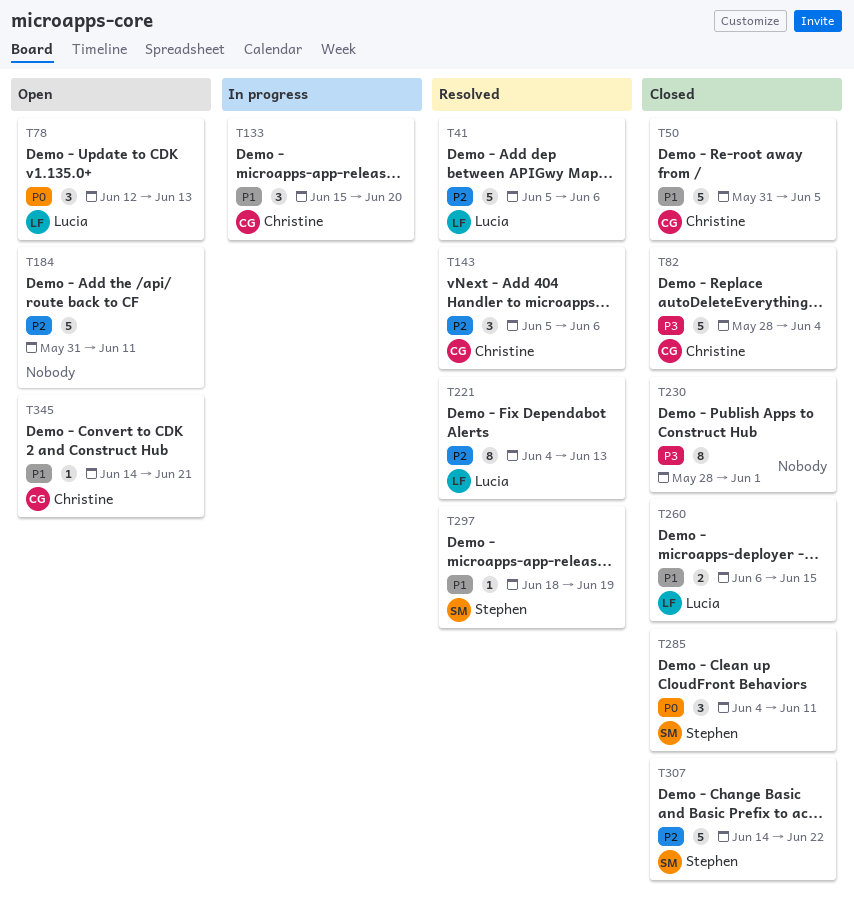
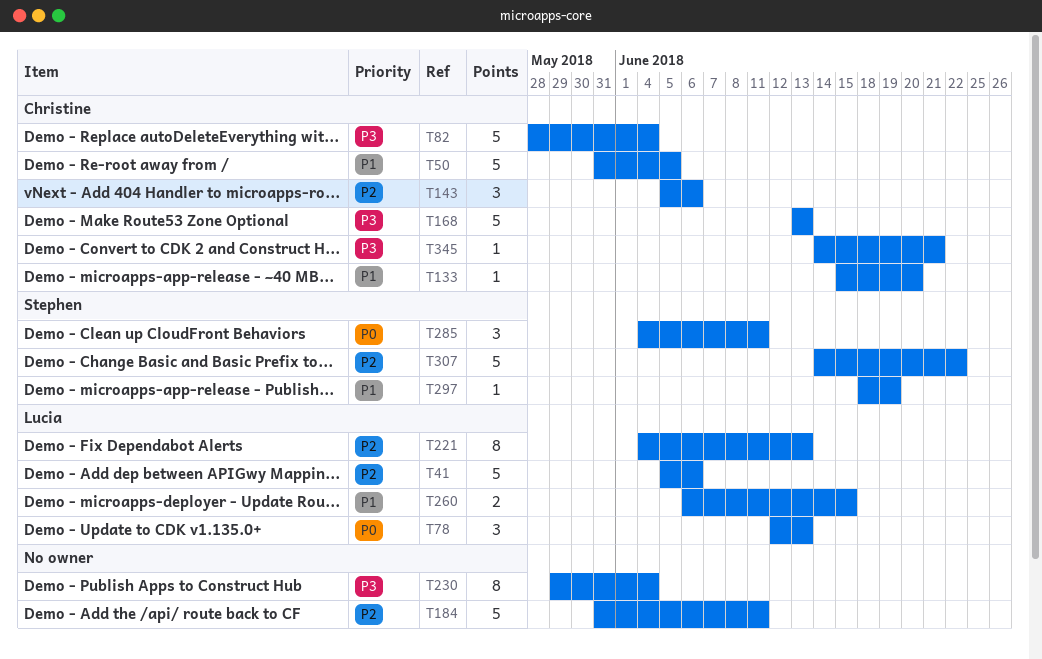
T133, estimate: 3 -> 1
T168: none -> present
T230, start: May 28 -> May 29
T230, due: Jun 1 -> Jun 4
T345, priority: P1 -> P3

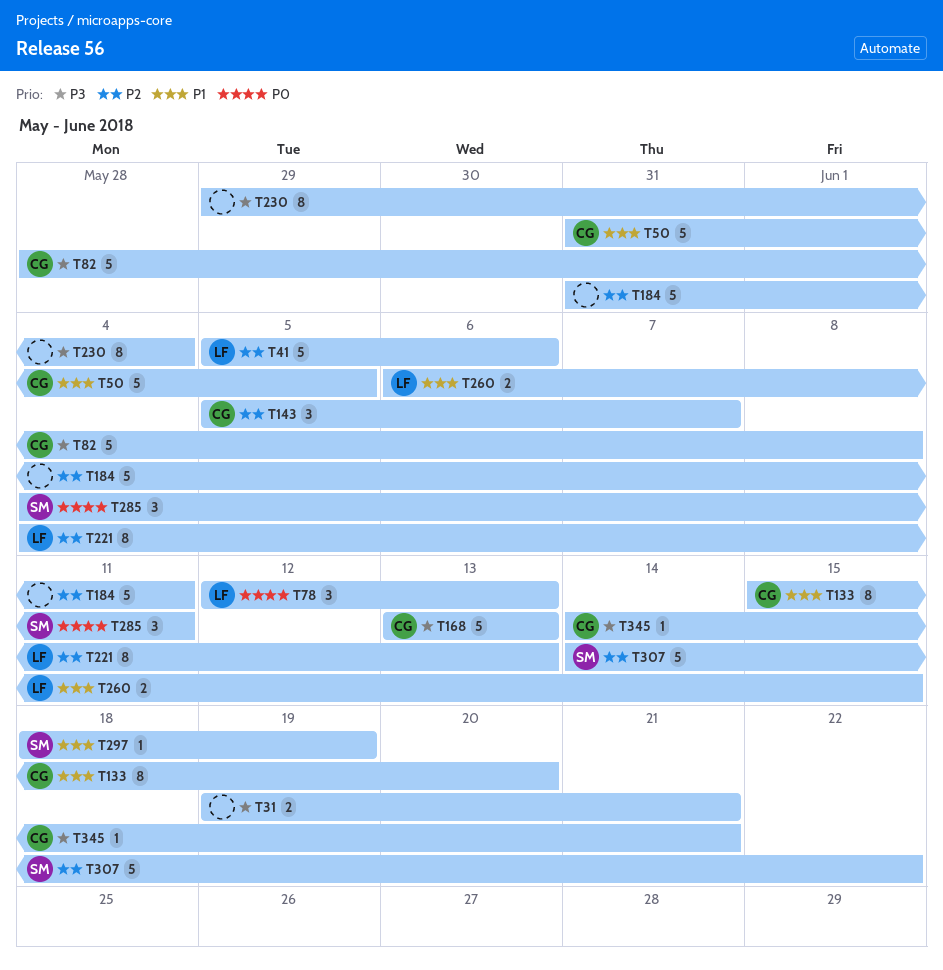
T31: none -> present
T82, due: Jun 4 -> Jun 8
T133, estimate: 1 -> 8
T143, due: Jun 6 -> Jun 7

